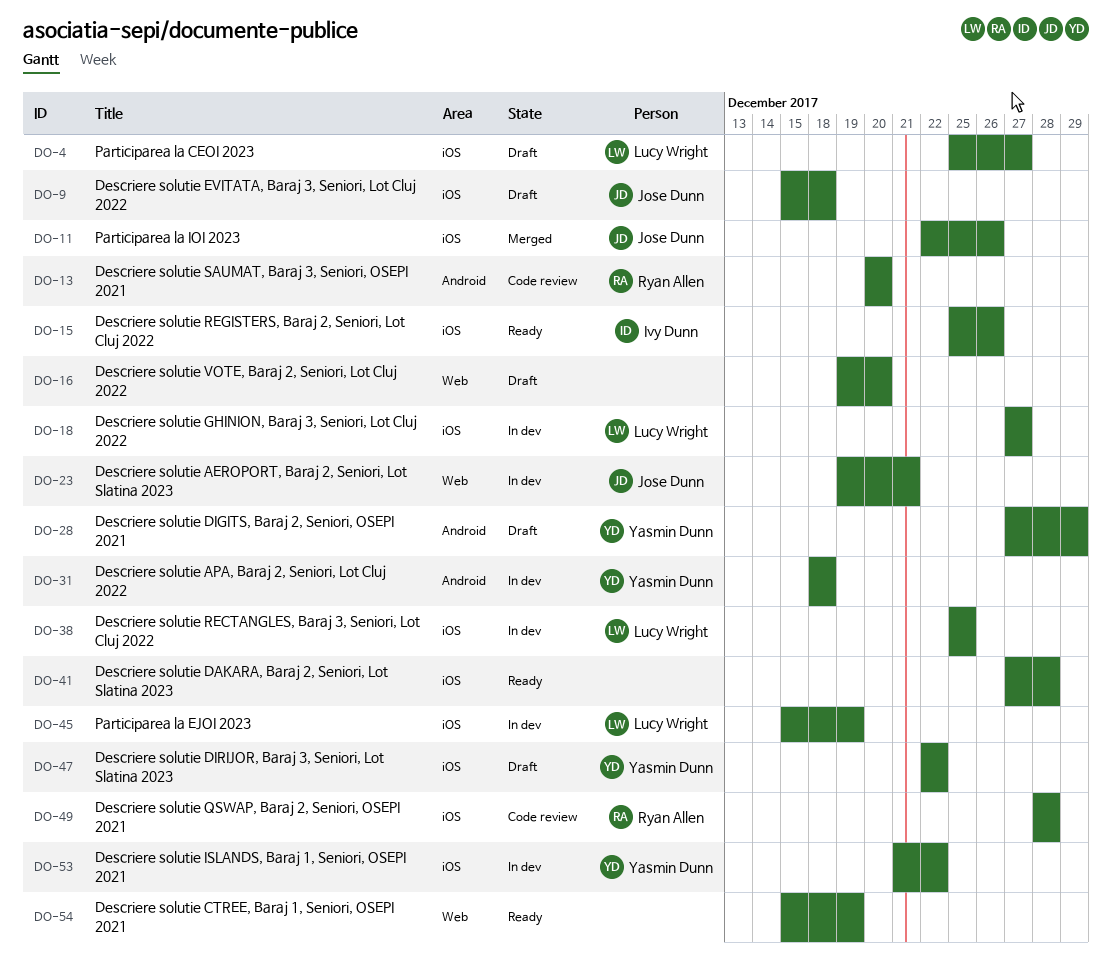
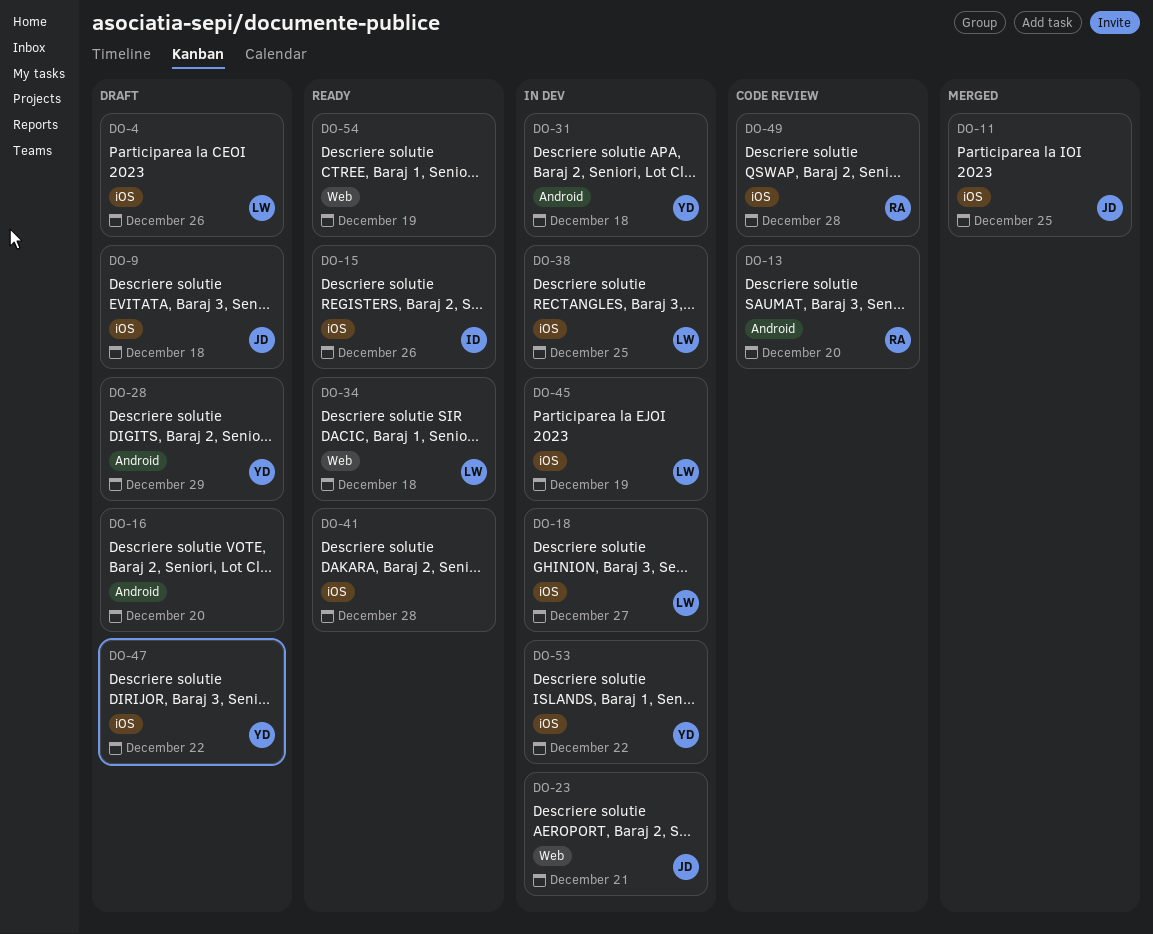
DO-4, due: Dec 27 -> Dec 26
DO-11, due: Dec 26 -> Dec 25
DO-16, label: Web -> Android
DO-34: none -> present

